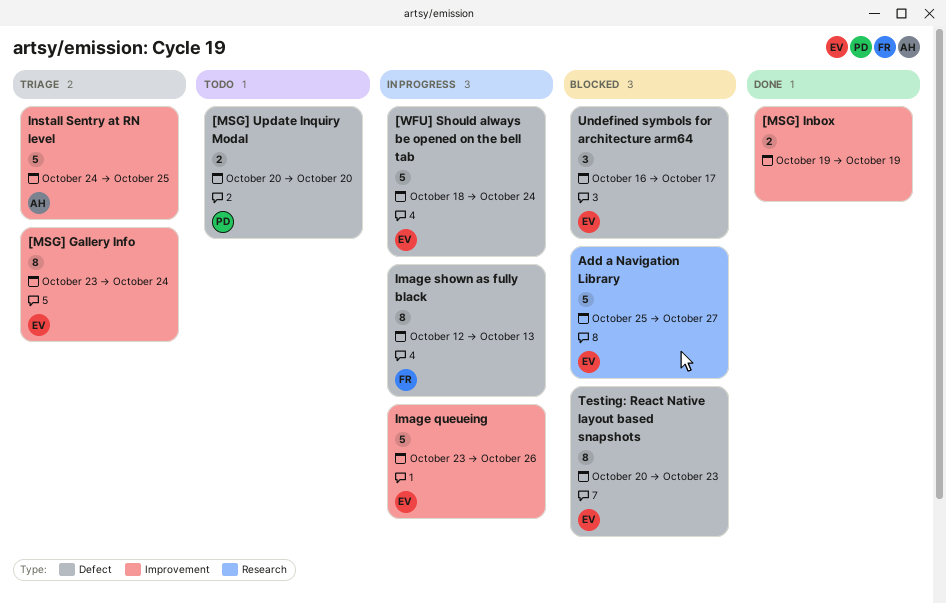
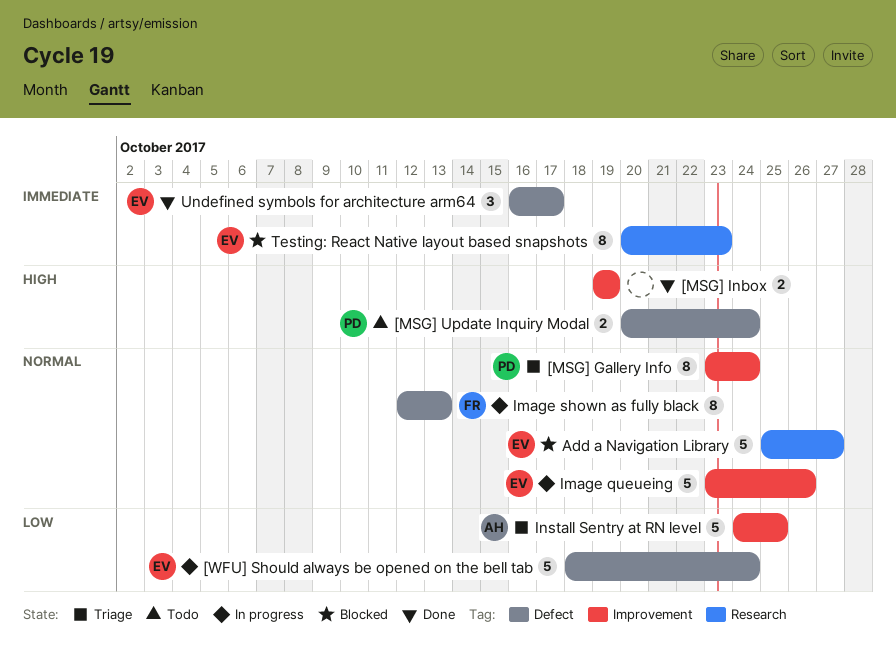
[MSG] Gallery Info, owner: EV -> PD
[MSG] Update Inquiry Modal, due: Oct 20 -> Oct 24
Testing: React Native layout based snapshots, label: Defect -> Research
Undefined symbols for architecture arm64, status: Blocked -> Done

